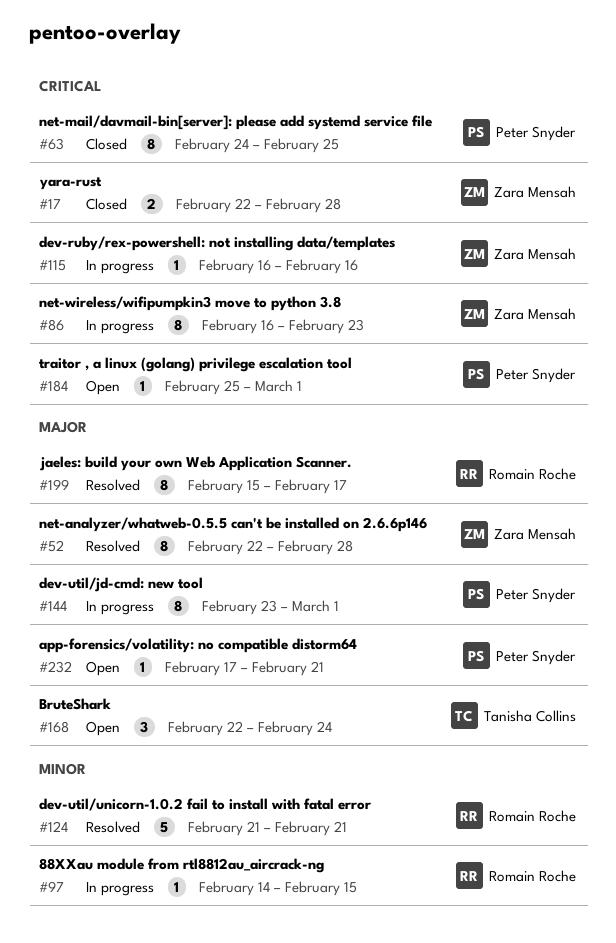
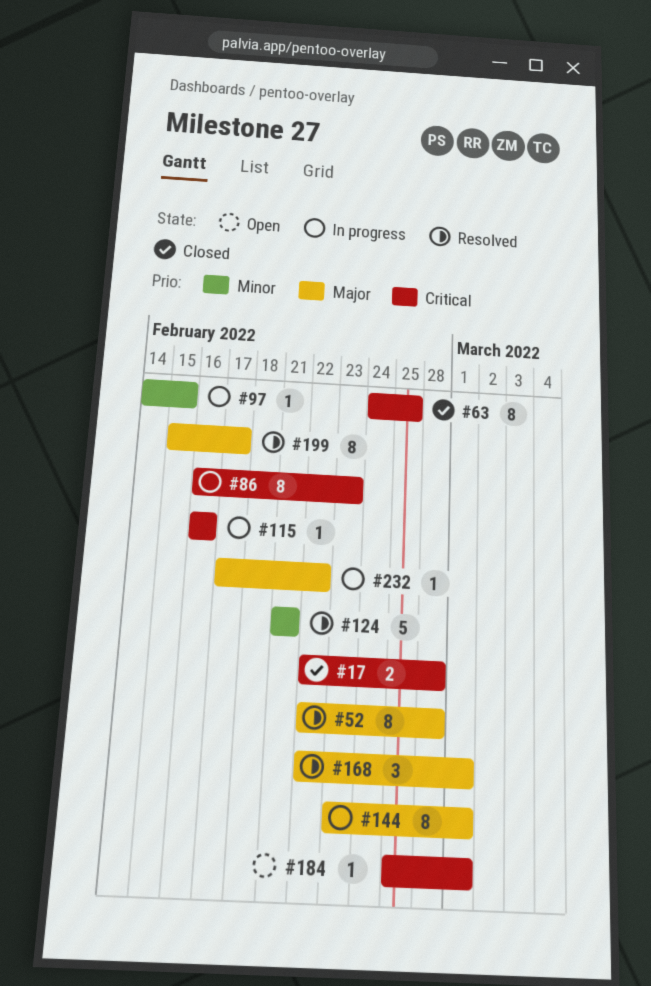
#168, status: Open -> Resolved
#168, due: Feb 24 -> Mar 1
#232, status: Open -> In progress
#232, due: Feb 21 -> Feb 22

